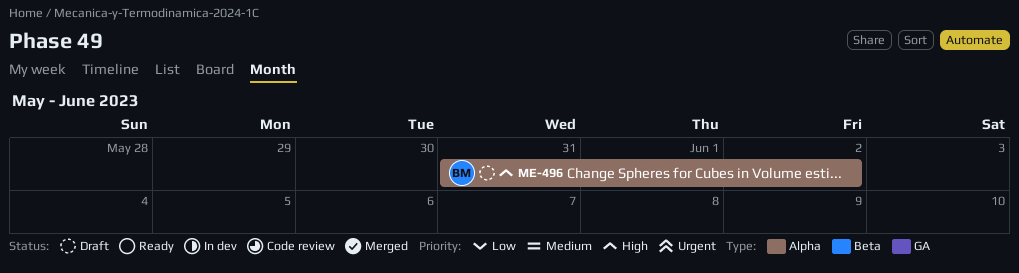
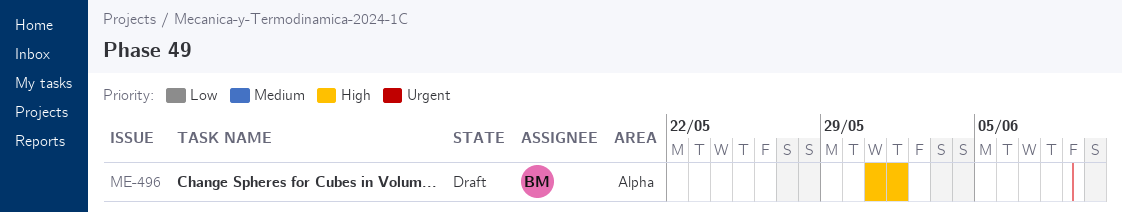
ME-496, due: Jun 2 -> Jun 1

